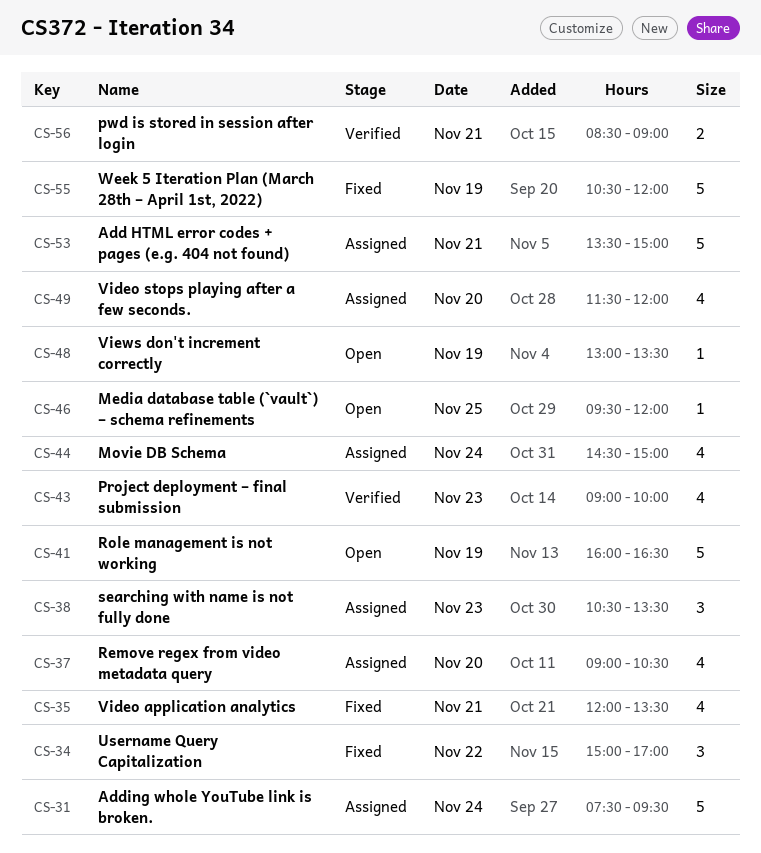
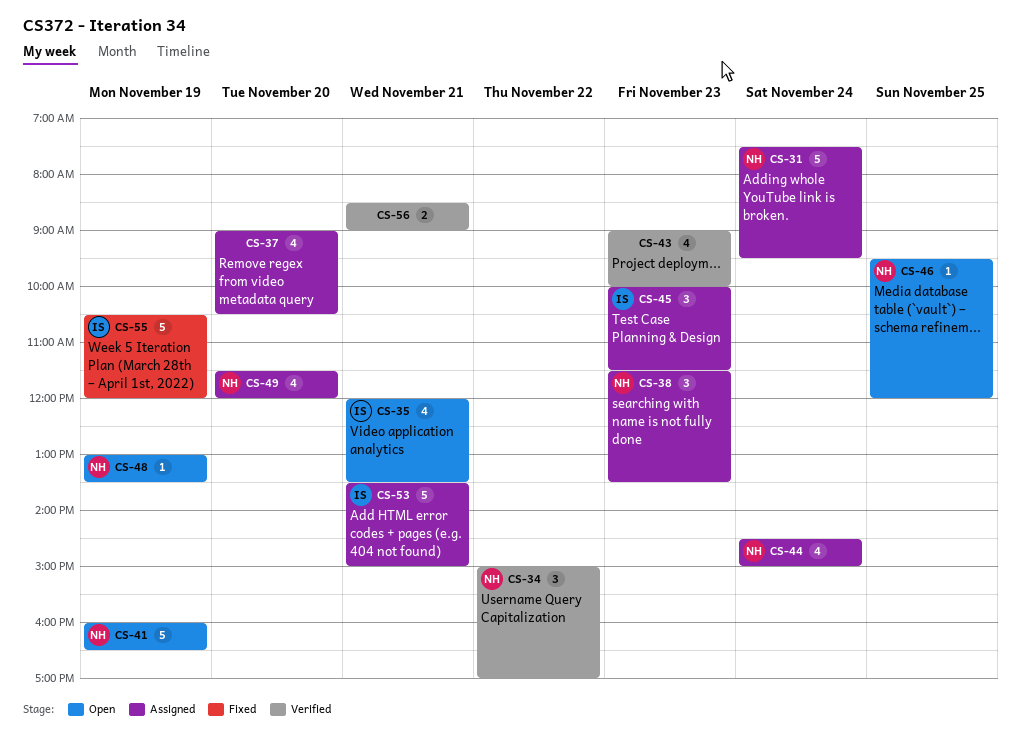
CS-34, status: Fixed -> Verified
CS-35, status: Fixed -> Open
CS-38, begins: 10:30 -> 11:30
CS-45: none -> present

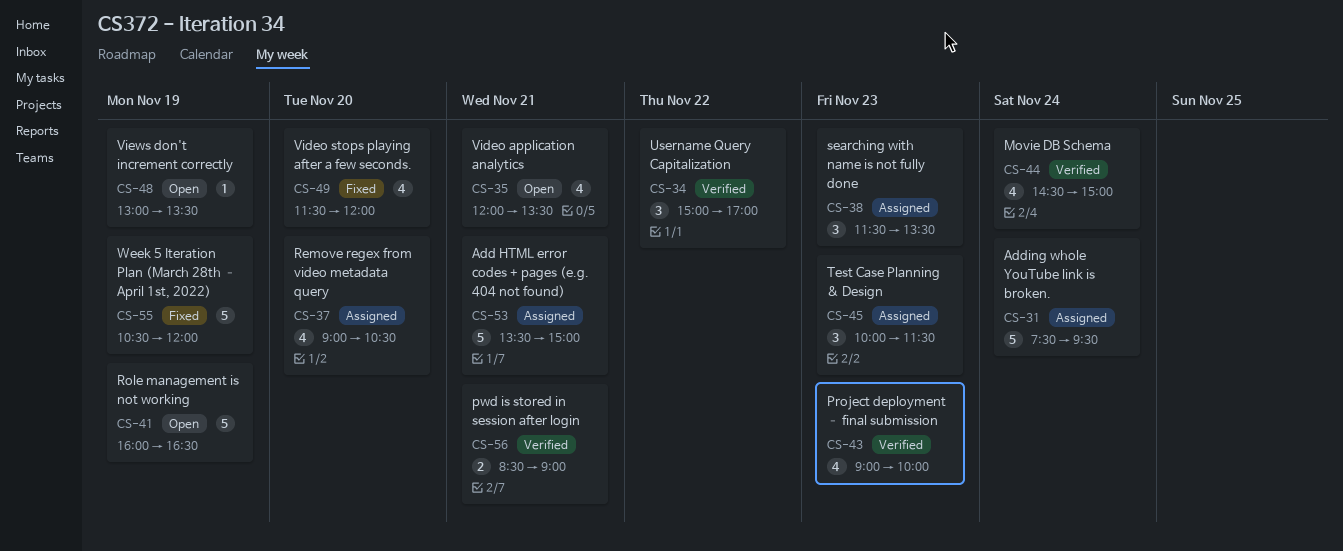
CS-44, status: Assigned -> Verified
CS-46: present -> none
CS-49, status: Assigned -> Fixed

